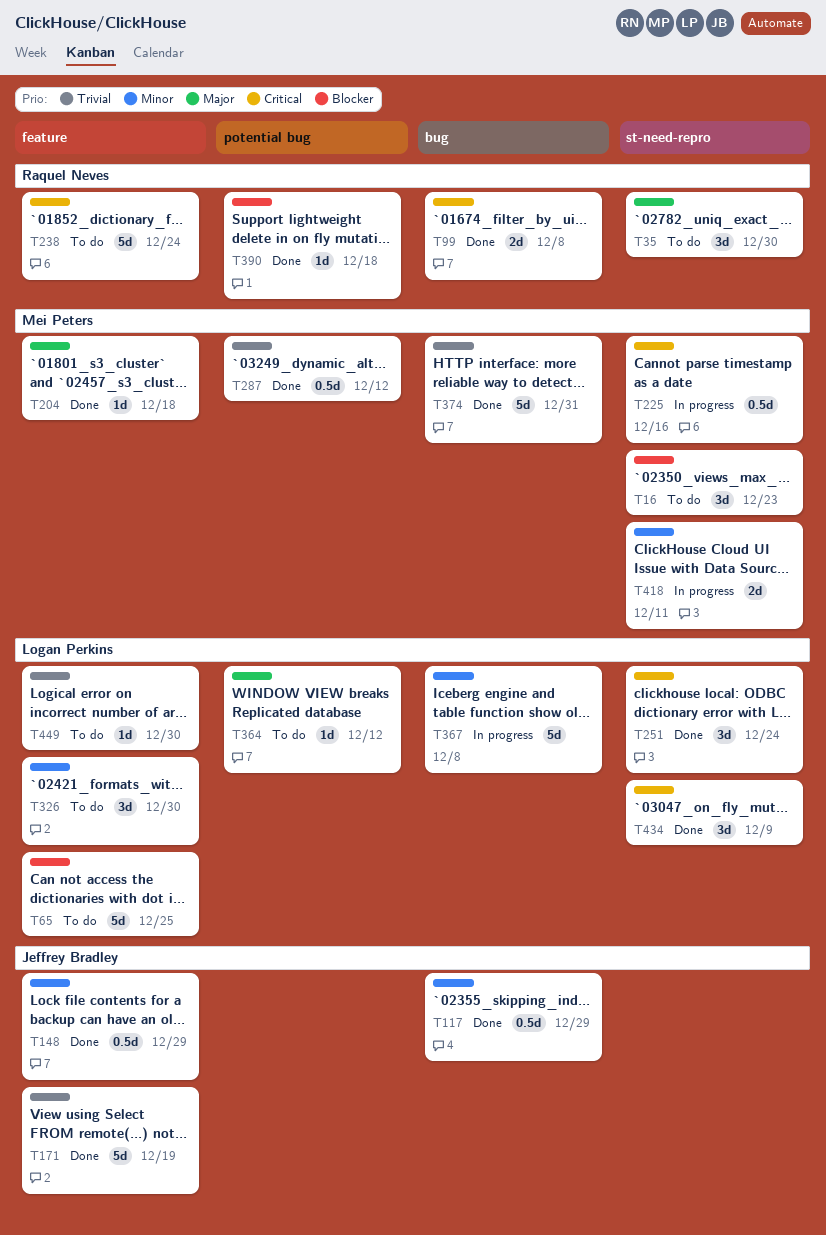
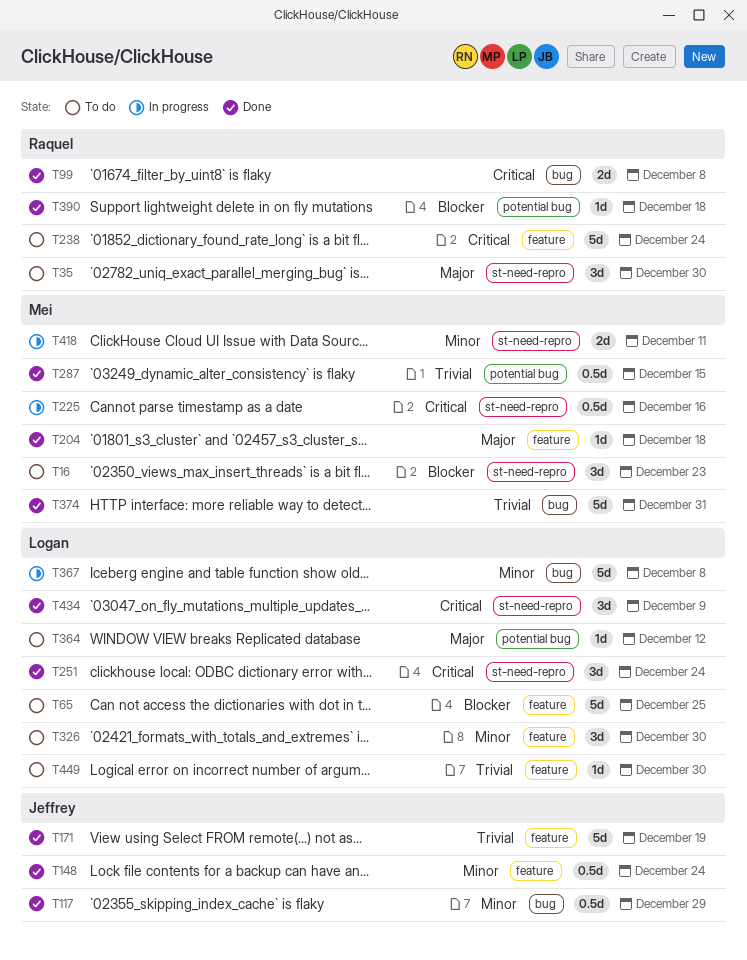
T148, due: Dec 29 -> Dec 24
T287, due: Dec 12 -> Dec 15

